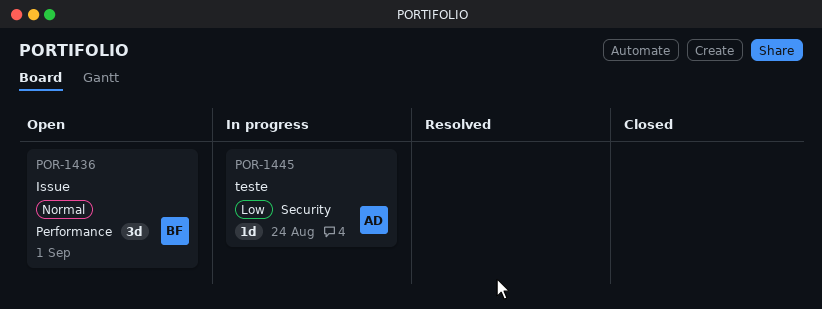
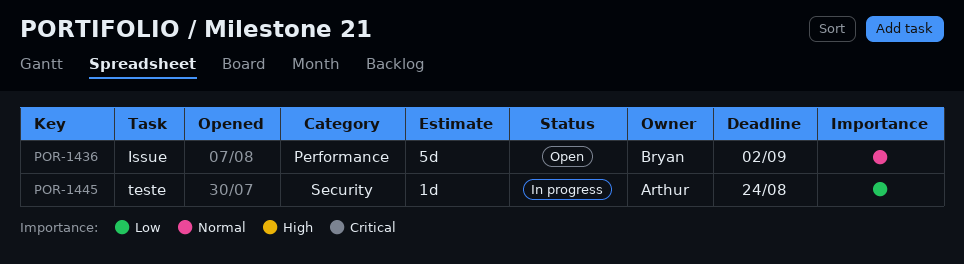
POR-1436, estimate: 3d -> 5d
POR-1436, due: Sep 1 -> Sep 2

